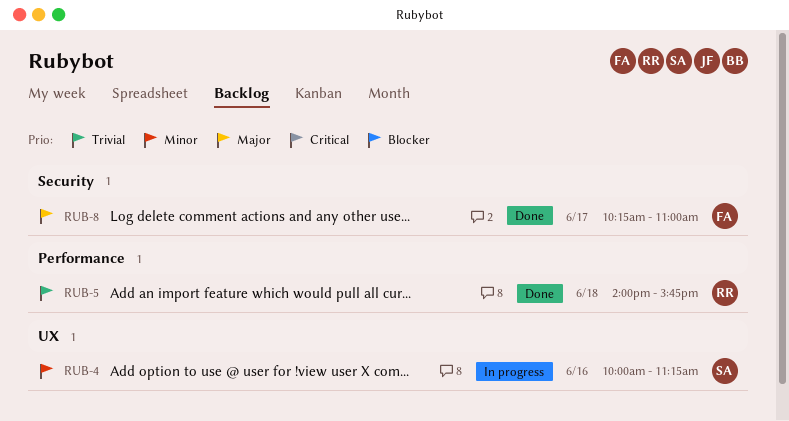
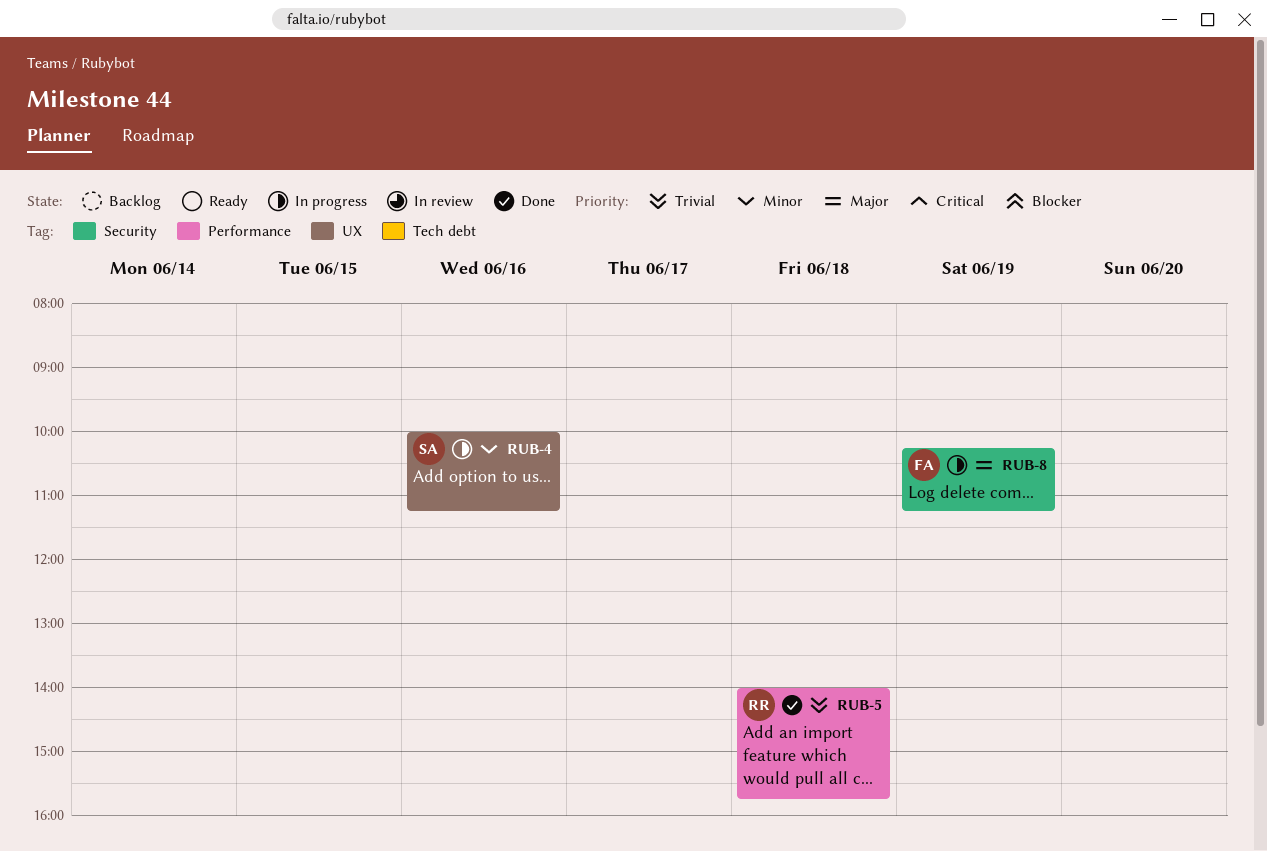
RUB-8, status: Done -> In progress
RUB-8, day: Jun 17 -> Jun 19
RUB-8, ends: 11:00 -> 11:15

